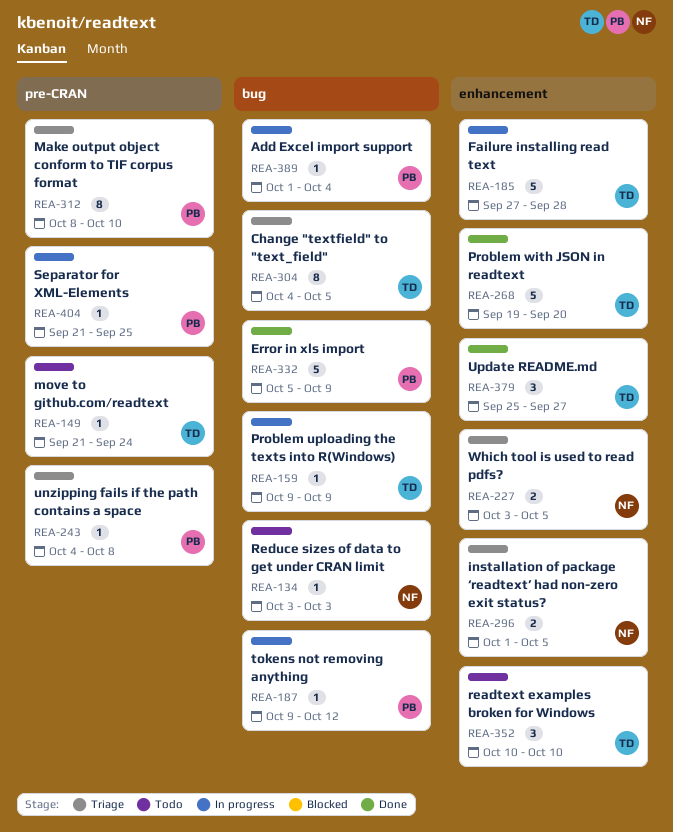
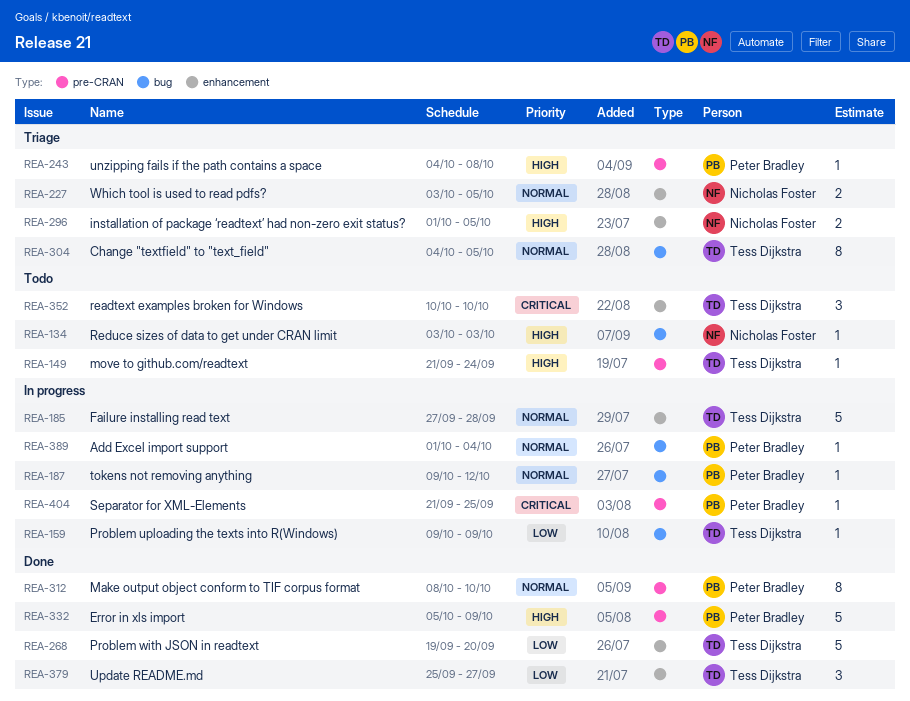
REA-312, status: Triage -> Done
REA-332, label: bug -> pre-CRAN

